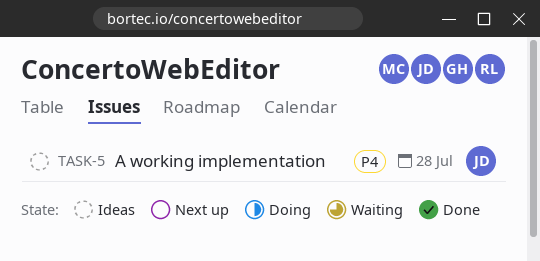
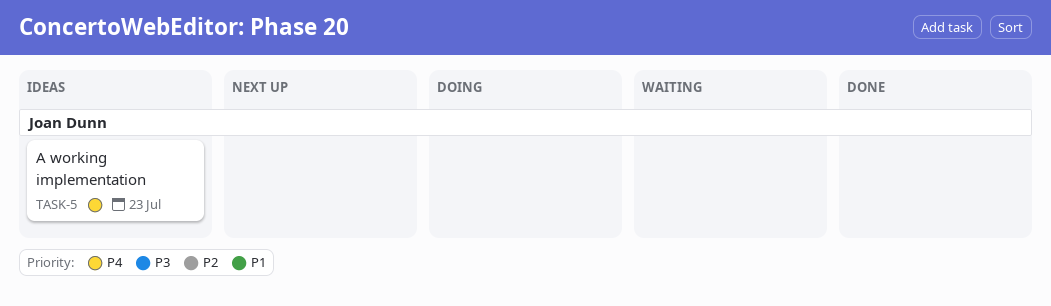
TASK-5, due: Jul 28 -> Jul 23

